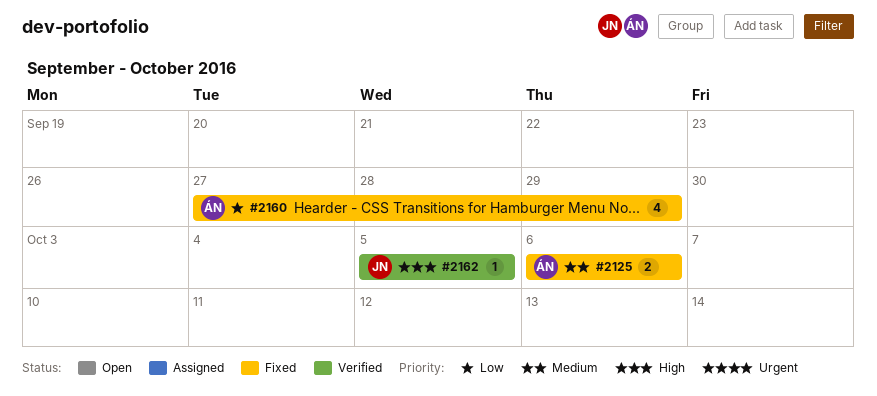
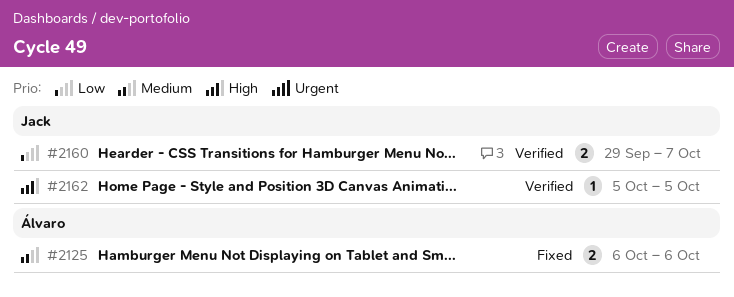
#2160, status: Fixed -> Verified
#2160, owner: Álvaro -> Jack
#2160, estimate: 4 -> 2
#2160, start: Sep 27 -> Sep 29
#2160, due: Sep 29 -> Oct 7

